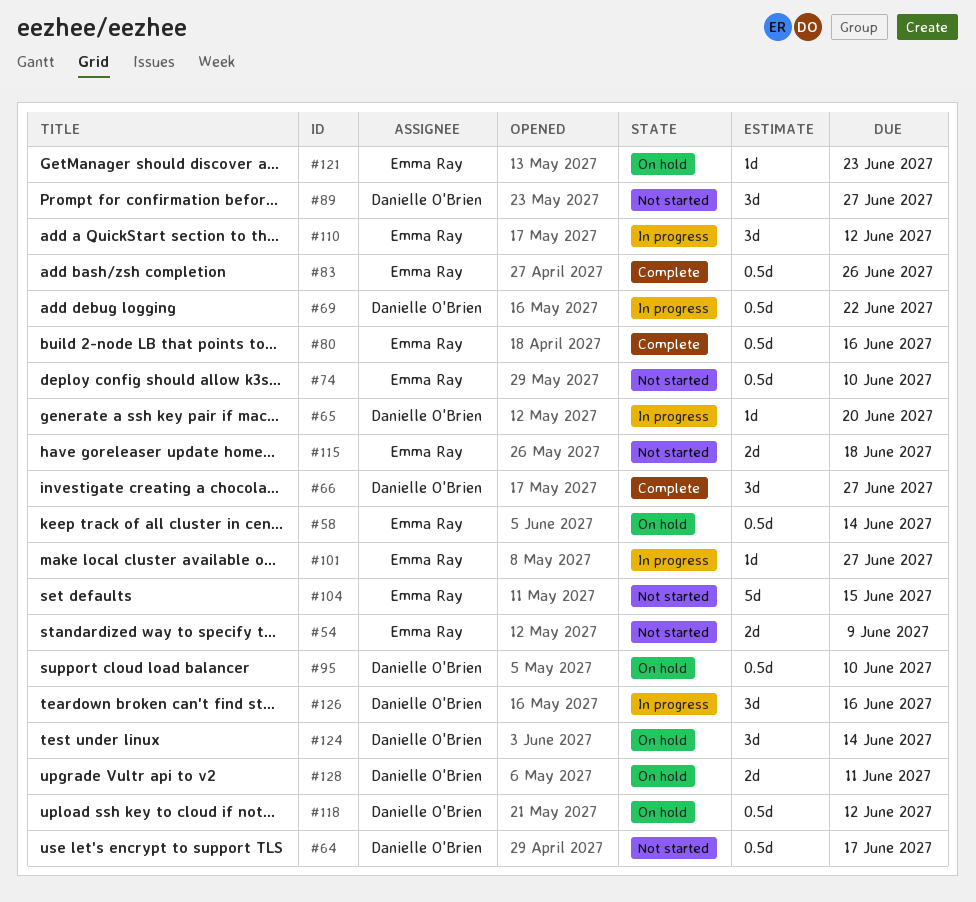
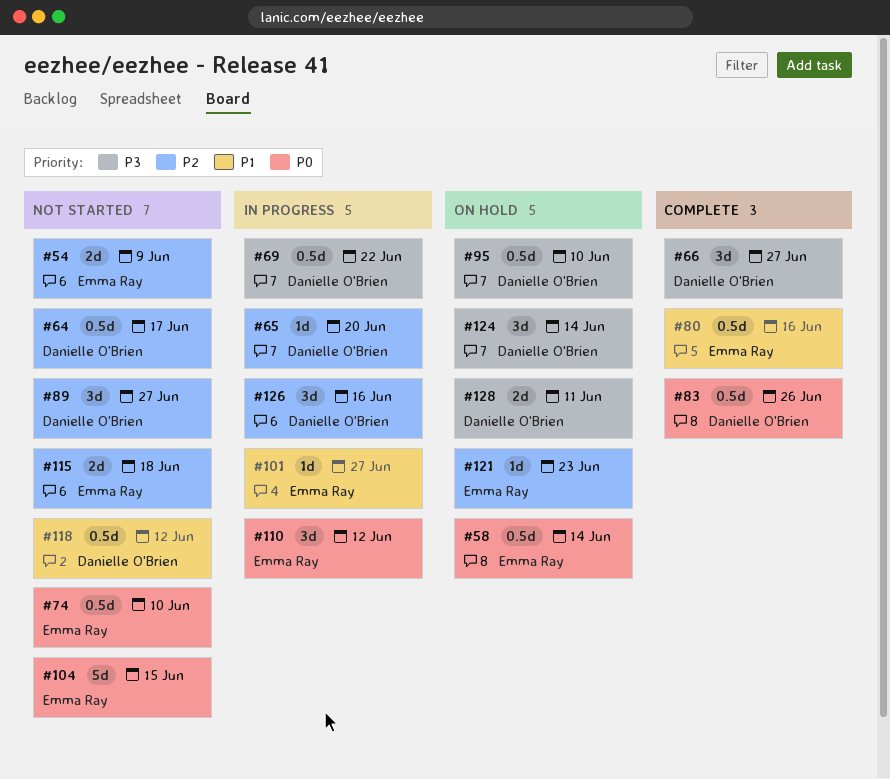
#83, owner: Emma Ray -> Danielle O'Brien
#118, status: On hold -> Not started

